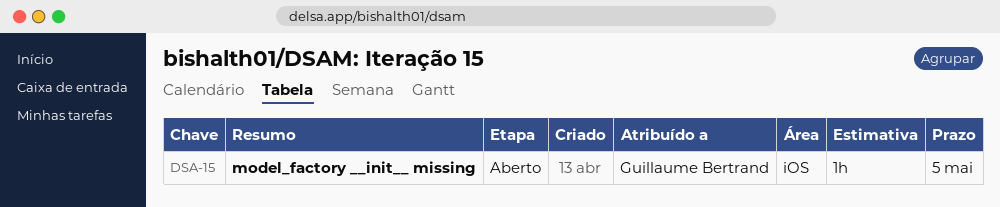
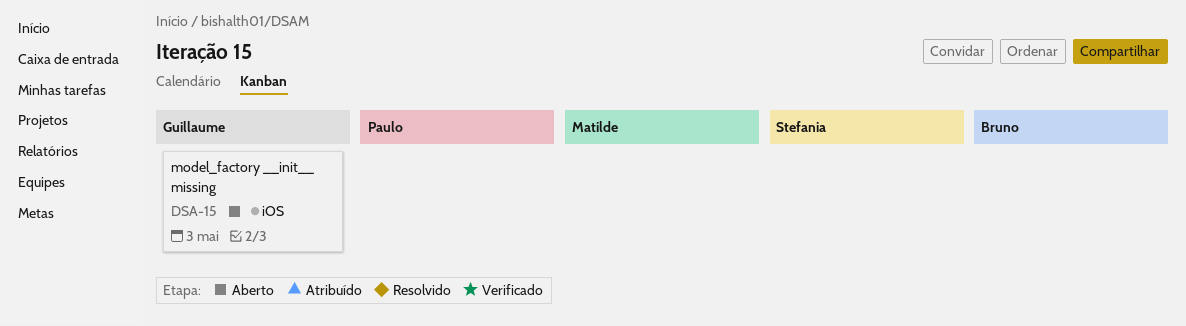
DSA-15, due: May 5 -> May 3

